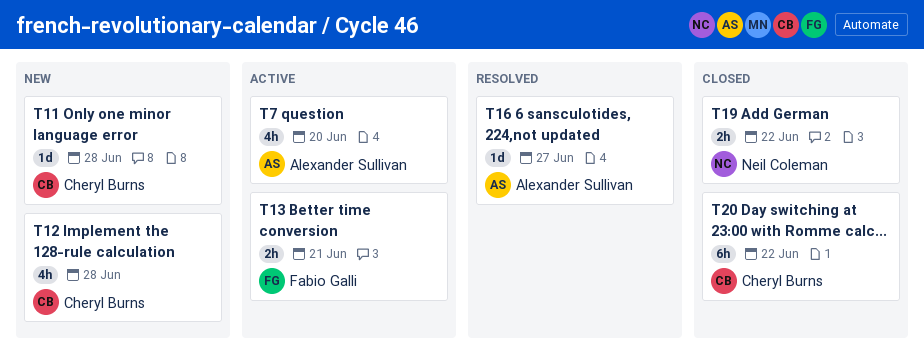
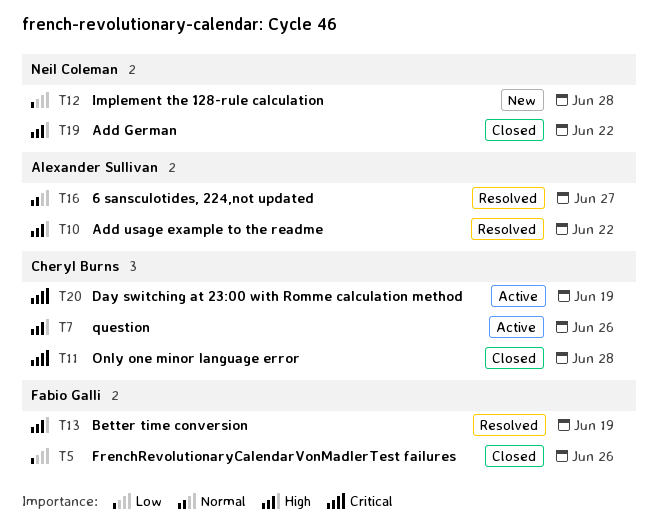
T5: none -> present
T7, owner: Alexander Sullivan -> Cheryl Burns
T7, due: Jun 20 -> Jun 26
T10: none -> present
T11, status: New -> Closed
T12, owner: Cheryl Burns -> Neil Coleman
T13, status: Active -> Resolved
T13, due: Jun 21 -> Jun 19
T20, status: Closed -> Active
T20, due: Jun 22 -> Jun 19

